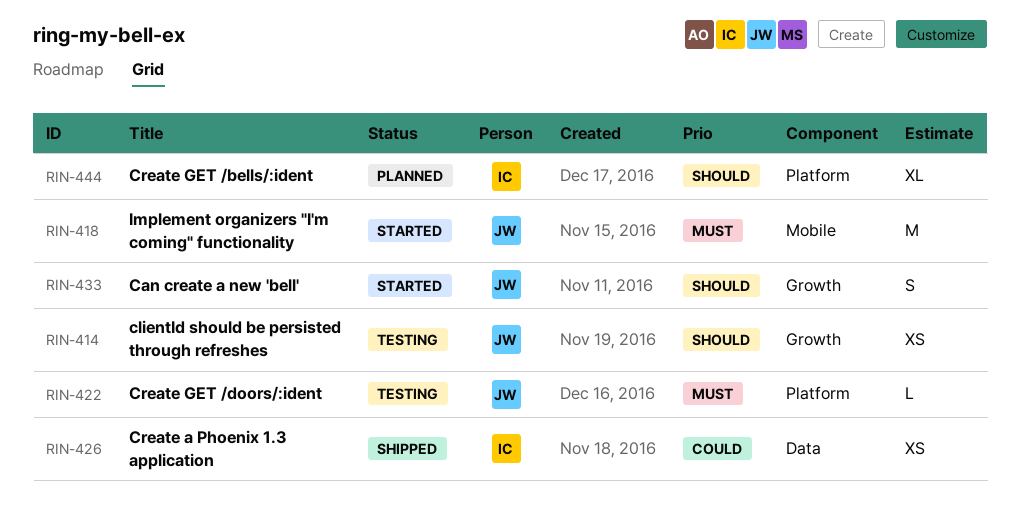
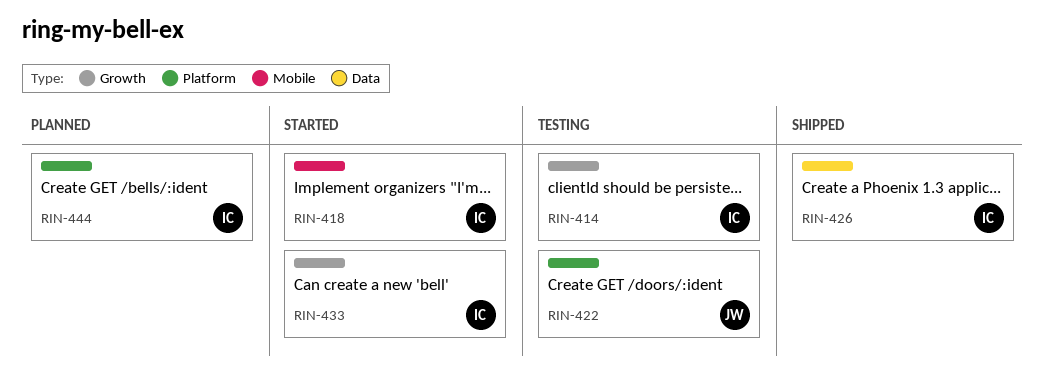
RIN-414, owner: JW -> IC
RIN-418, owner: JW -> IC
RIN-433, owner: JW -> IC

